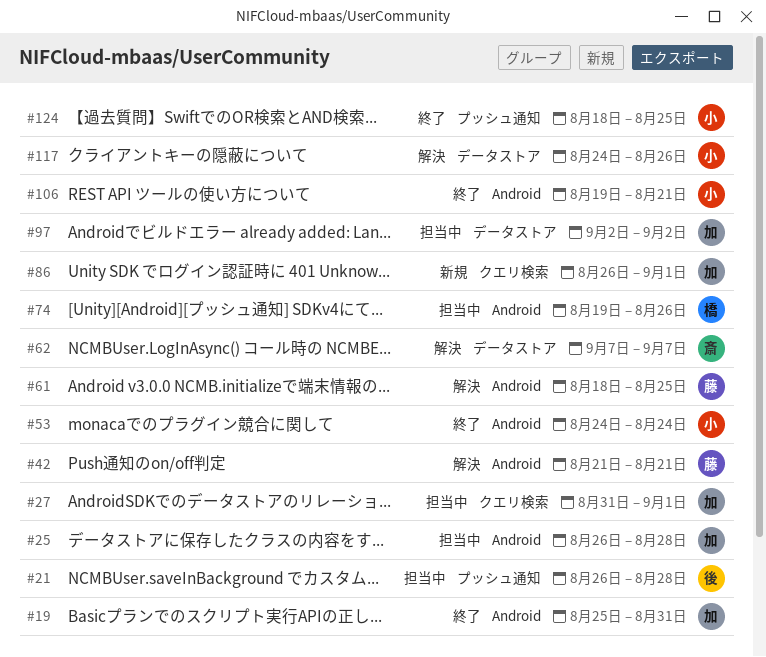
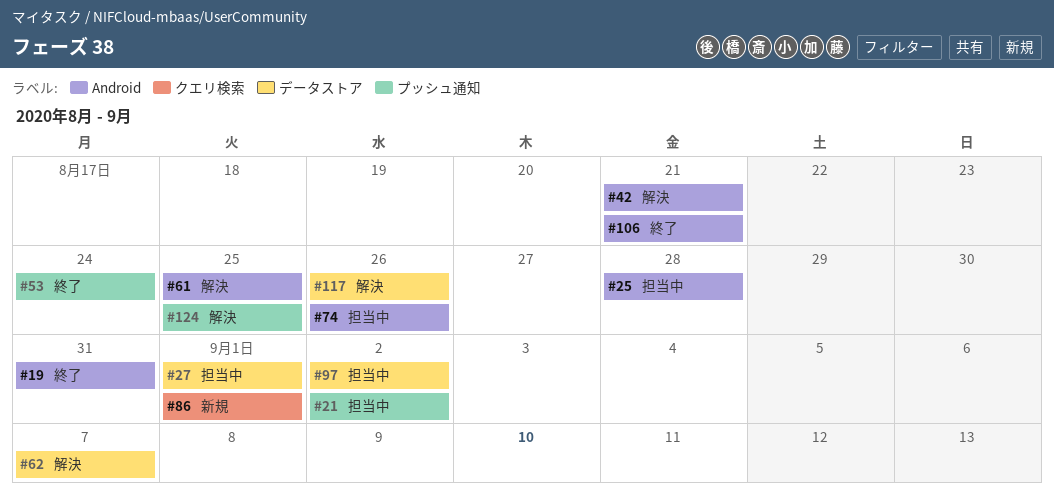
#21, due: Aug 28 -> Sep 2
#27, label: クエリ検索 -> データストア
#53, label: Android -> プッシュ通知
#124, status: 終了 -> 解決

